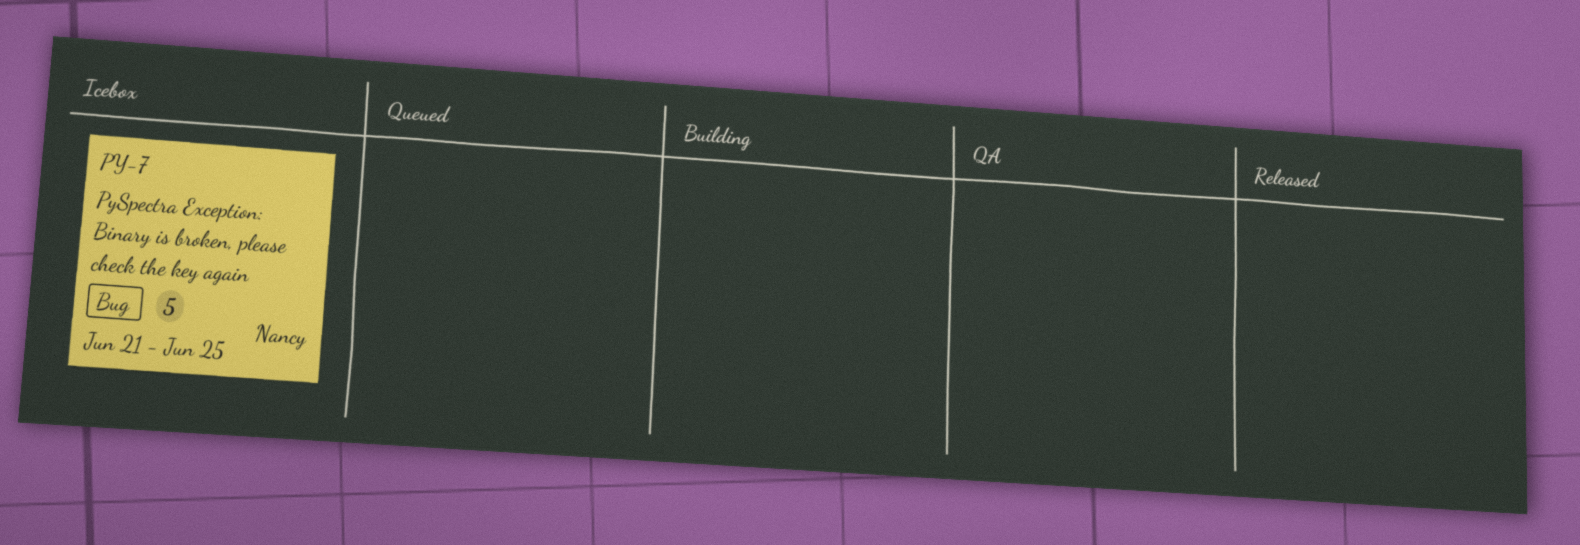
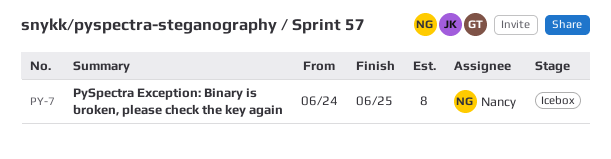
PY-7, estimate: 5 -> 8
PY-7, start: Jun 21 -> Jun 24

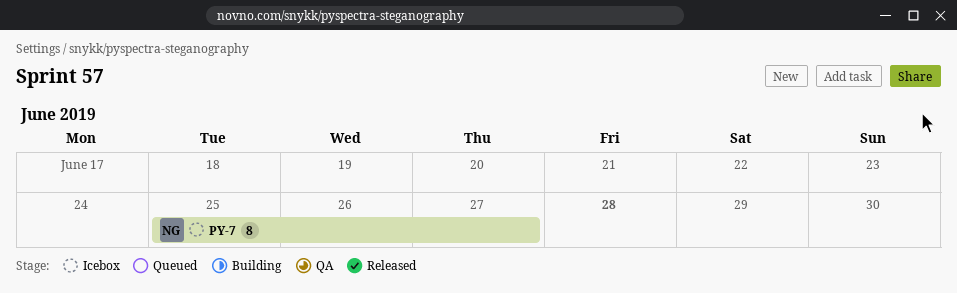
PY-7, start: Jun 24 -> Jun 25
PY-7, due: Jun 25 -> Jun 27

